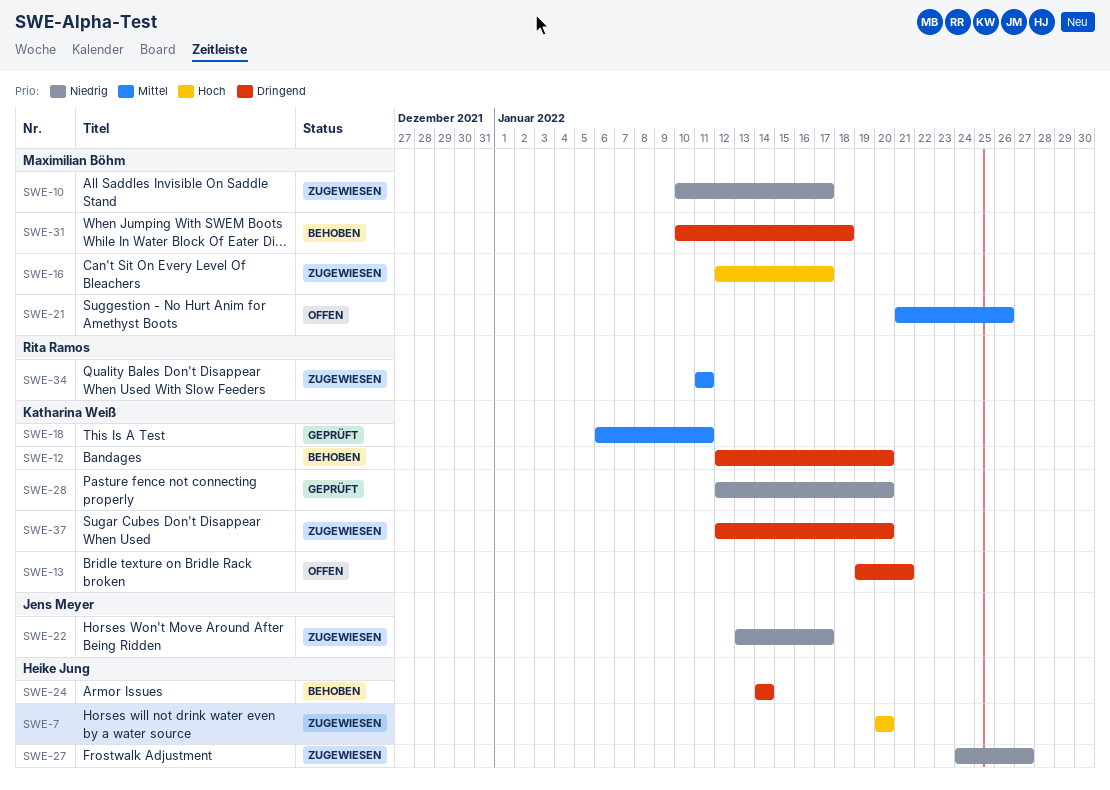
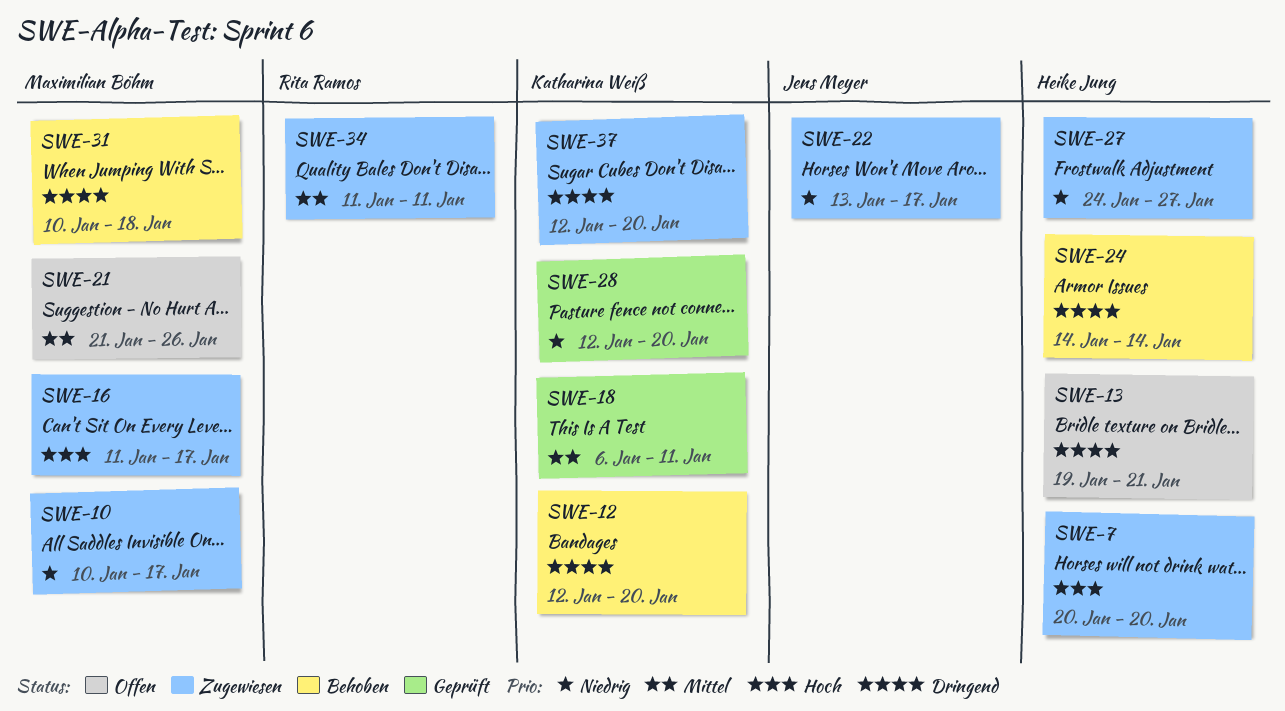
SWE-13, owner: Katharina Weiß -> Heike Jung
SWE-16, start: Jan 12 -> Jan 11

